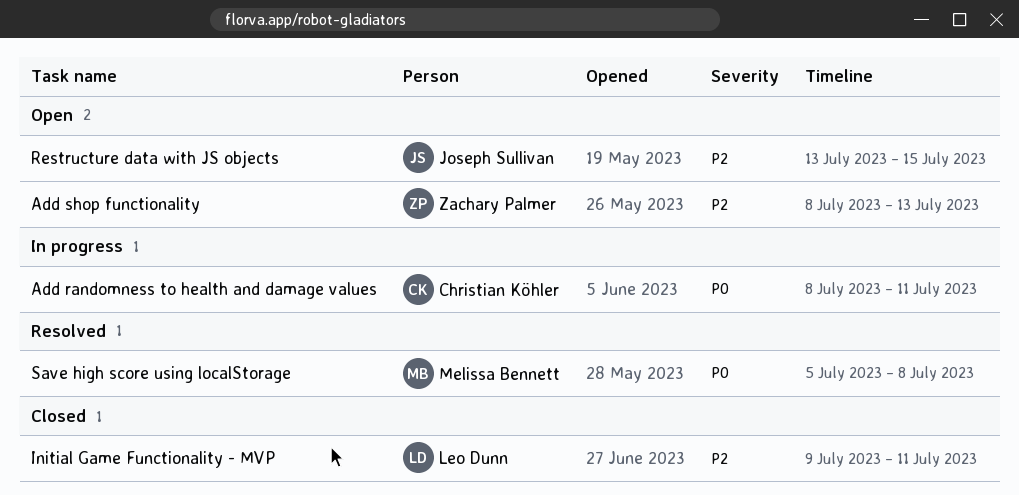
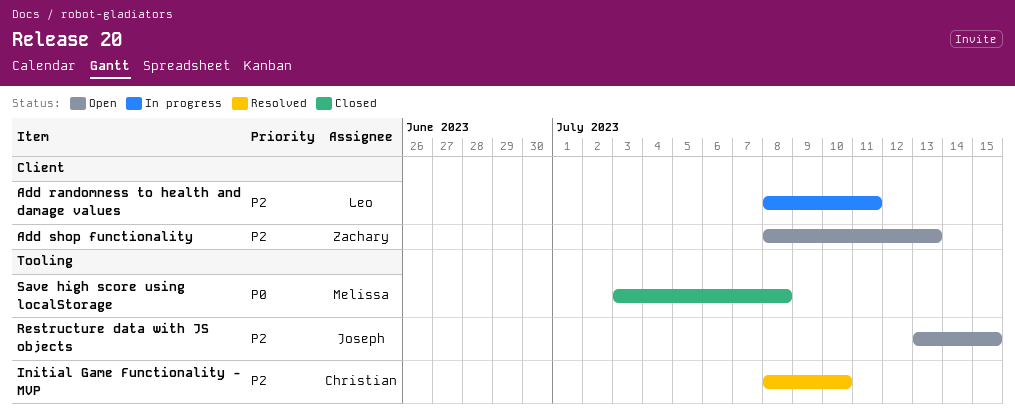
Add randomness to health and damage values, owner: Christian Köhler -> Leo Dunn
Add randomness to health and damage values, priority: P0 -> P2
Initial Game Functionality - MVP, status: Closed -> Resolved
Initial Game Functionality - MVP, owner: Leo Dunn -> Christian Köhler
Initial Game Functionality - MVP, start: Jul 9 -> Jul 8
Initial Game Functionality - MVP, due: Jul 11 -> Jul 10
Save high score using localStorage, status: Resolved -> Closed
Save high score using localStorage, start: Jul 5 -> Jul 3

